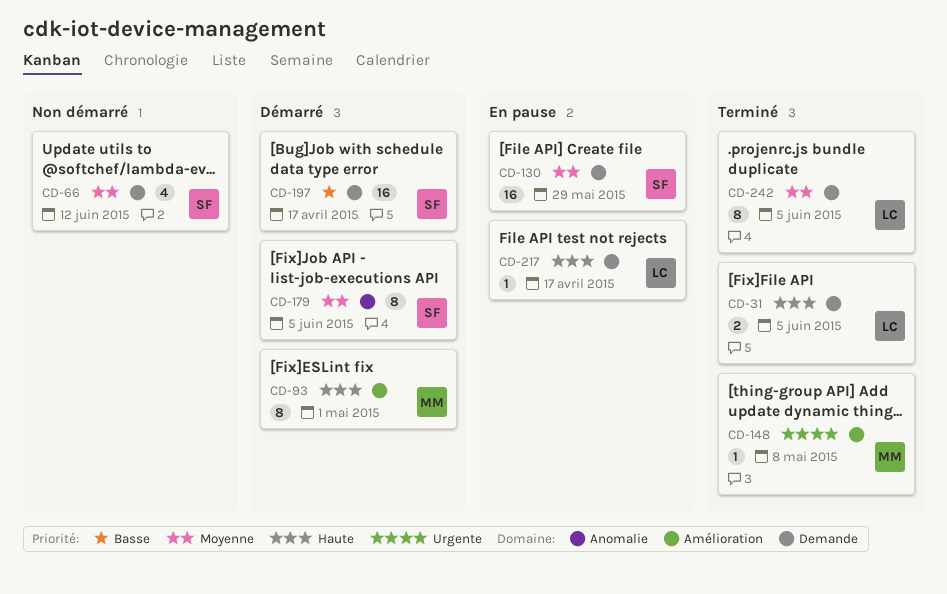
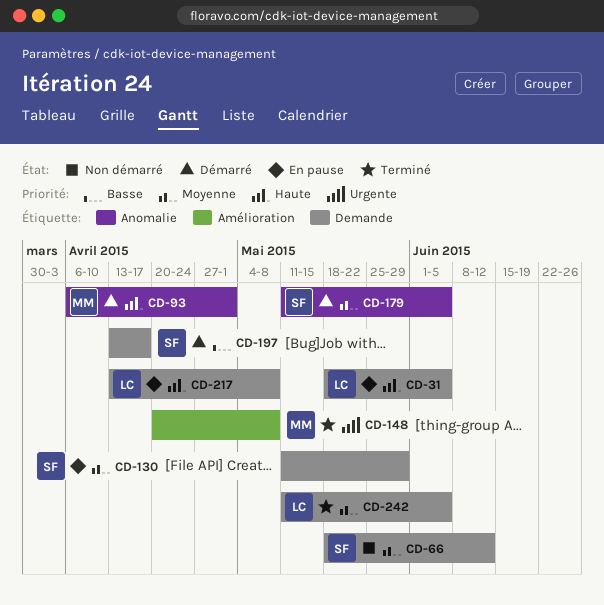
CD-31, status: Terminé -> En pause
CD-93, label: Amélioration -> Anomalie
CD-217, due: Apr 17 -> May 8

